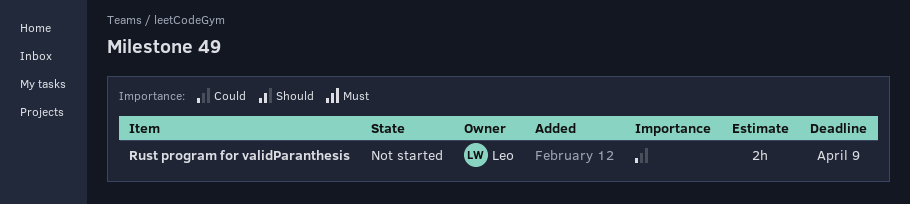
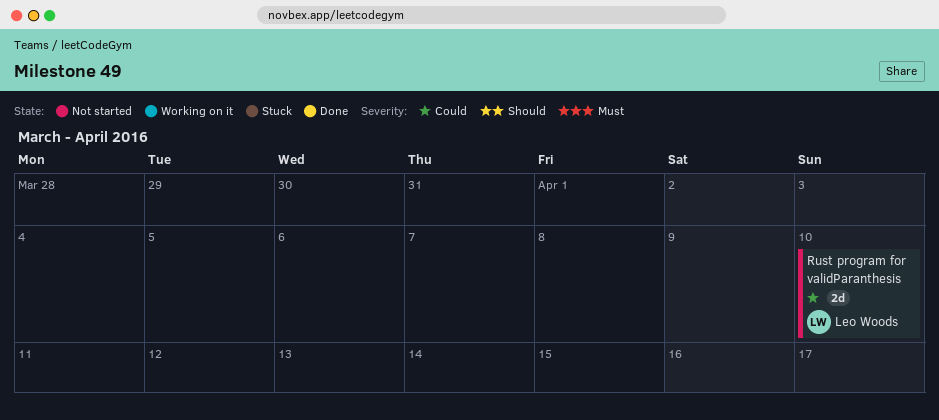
Rust program for validParanthesis, estimate: 2h -> 2d
Rust program for validParanthesis, due: Apr 9 -> Apr 10

